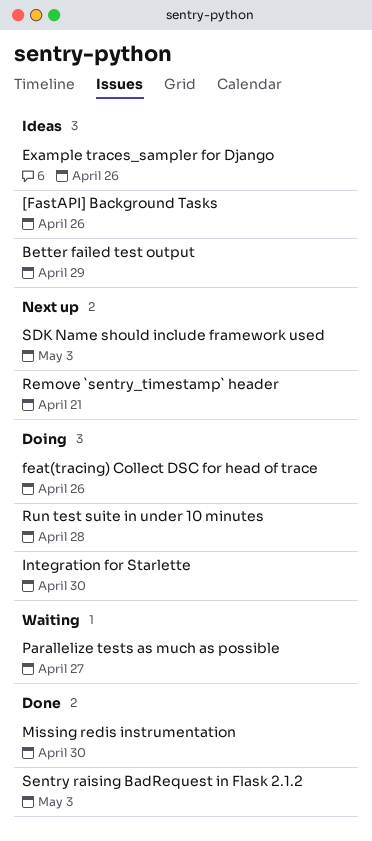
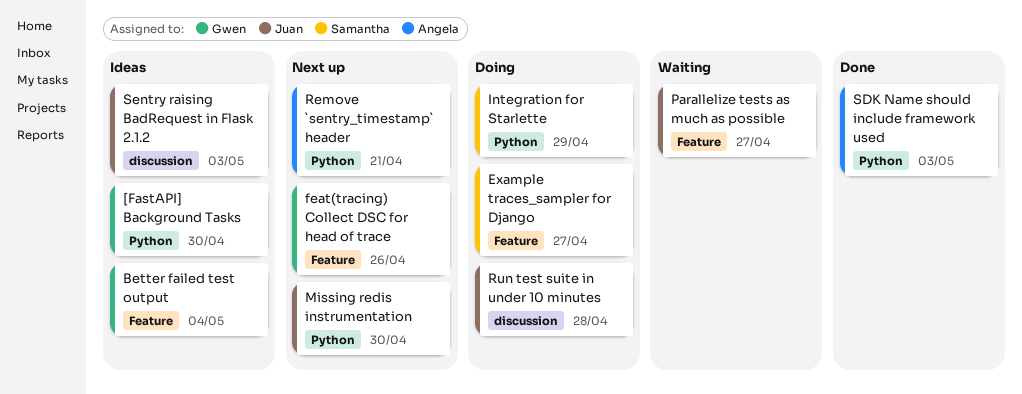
[FastAPI] Background Tasks, due: Apr 26 -> Apr 30
Better failed test output, due: Apr 29 -> May 4
Example traces_sampler for Django, status: Ideas -> Doing
Example traces_sampler for Django, due: Apr 26 -> Apr 27
feat(tracing) Collect DSC for head of trace, status: Doing -> Next up
Integration for Starlette, due: Apr 30 -> Apr 29
Missing redis instrumentation, status: Done -> Next up
SDK Name should include framework used, status: Next up -> Done
Sentry raising BadRequest in Flask 2.1.2, status: Done -> Ideas

